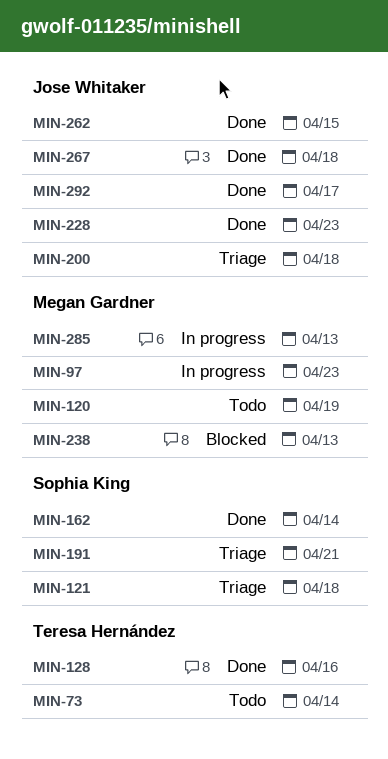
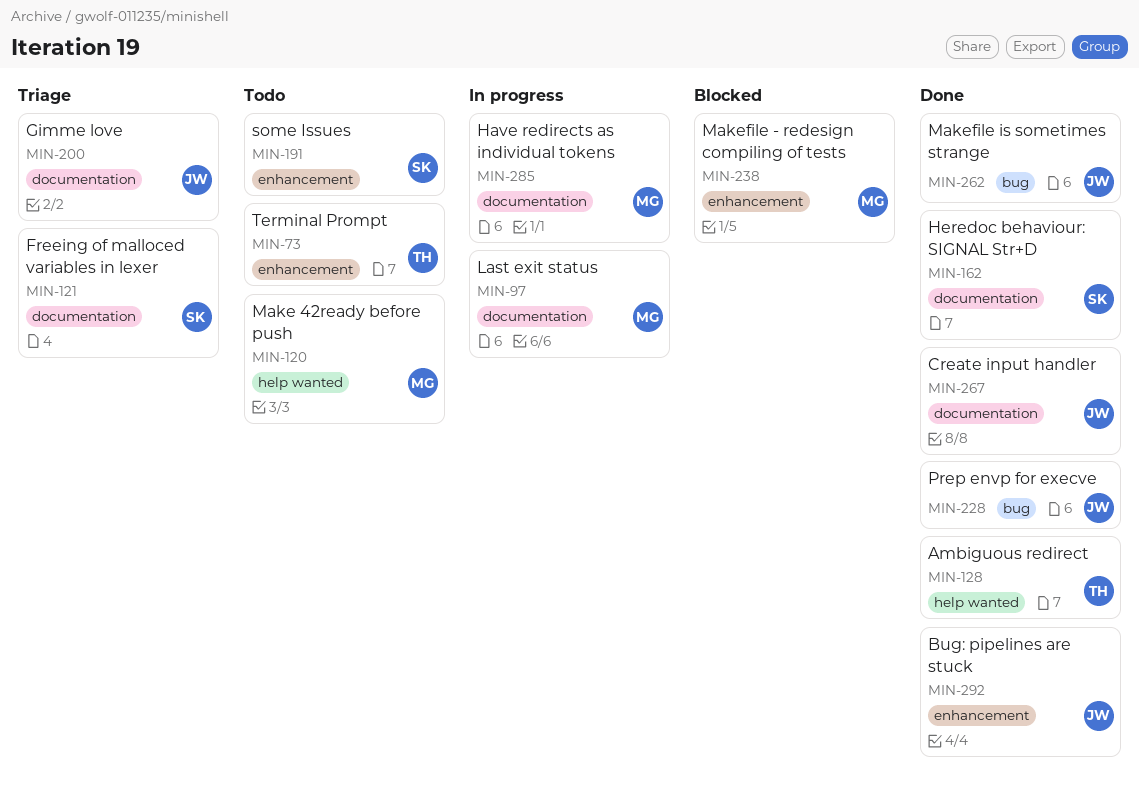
MIN-191, status: Triage -> Todo

